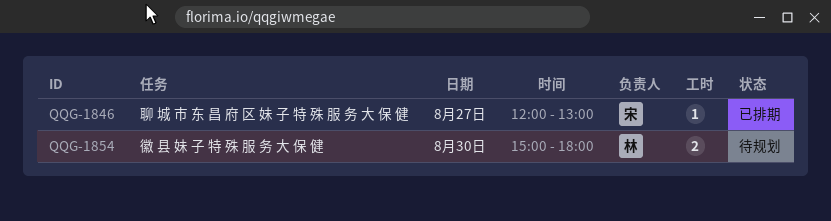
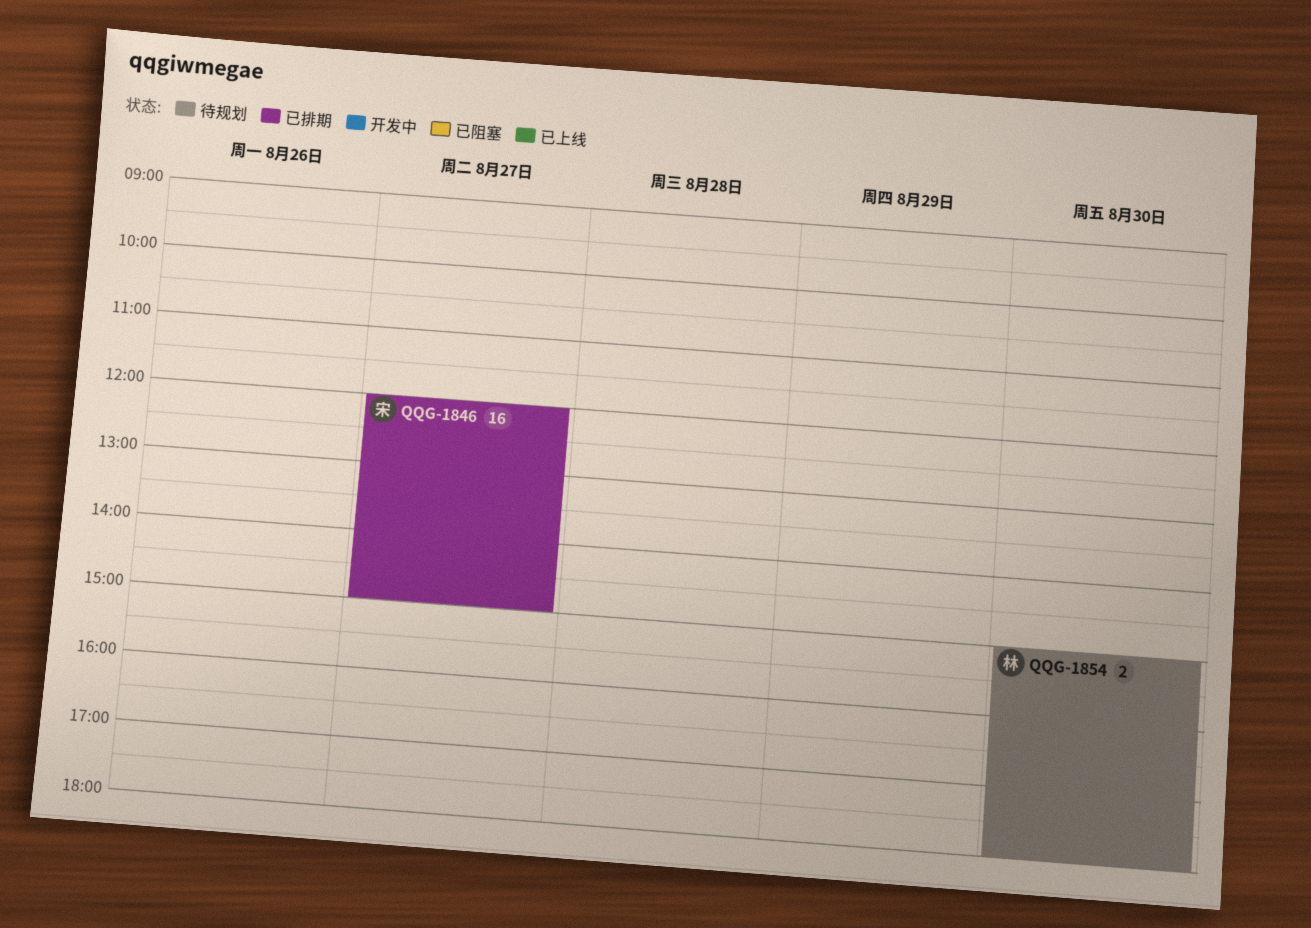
QQG-1846, estimate: 1 -> 16
QQG-1846, ends: 13:00 -> 15:00

